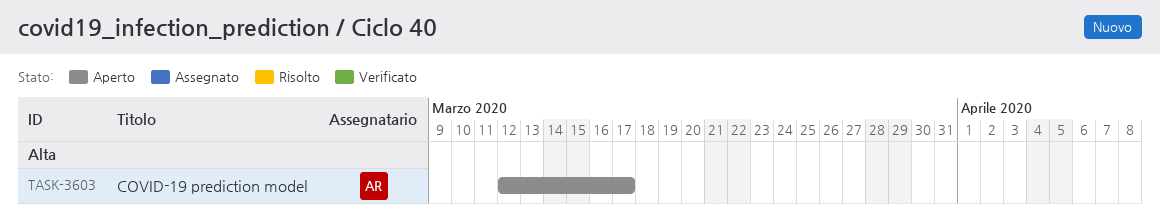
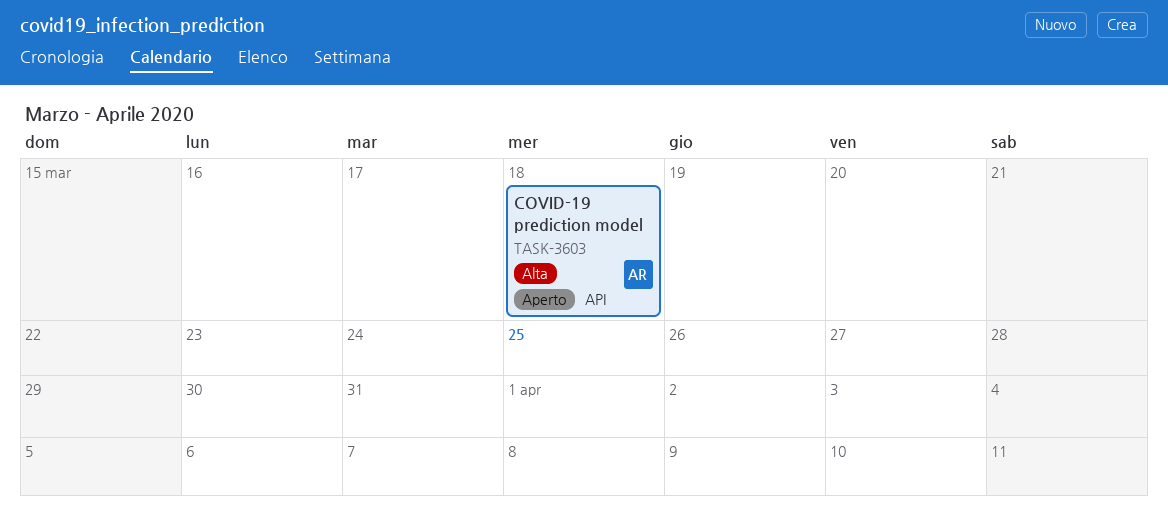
TASK-3603, due: Mar 17 -> Mar 18

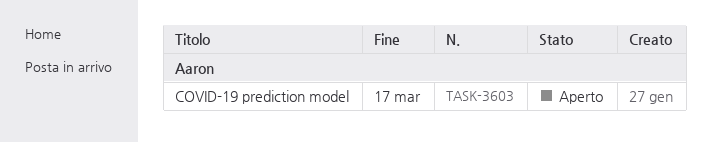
TASK-3603, due: Mar 18 -> Mar 17

